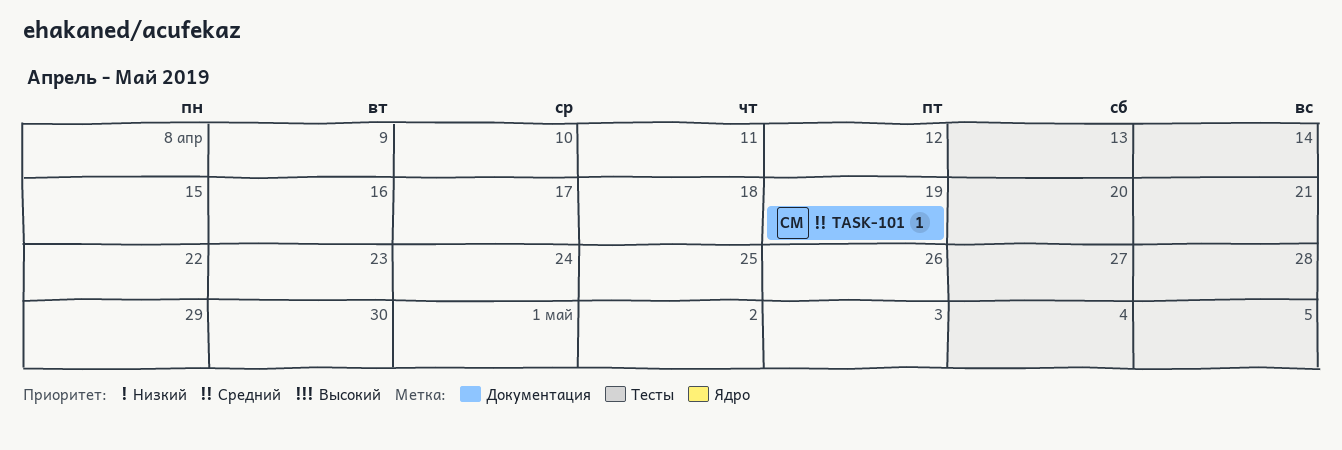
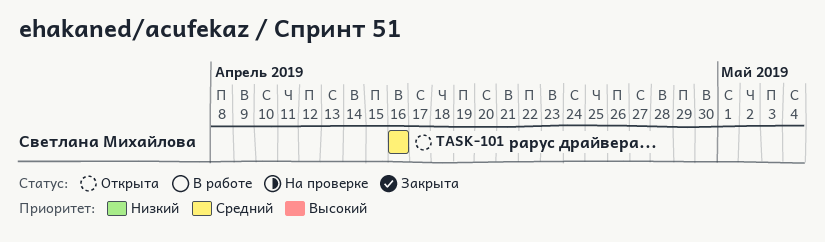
TASK-101, start: Apr 19 -> Apr 16
TASK-101, due: Apr 19 -> Apr 16

